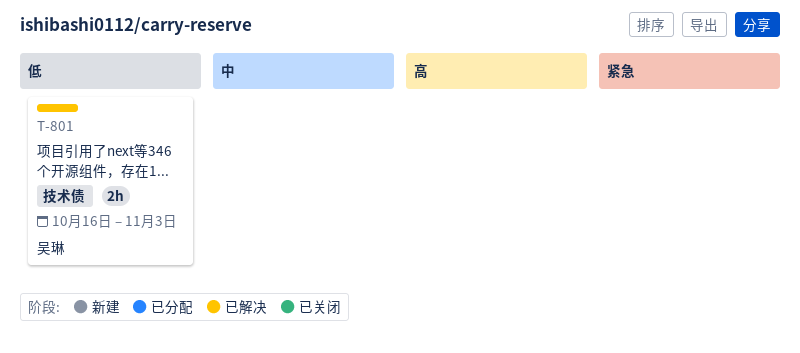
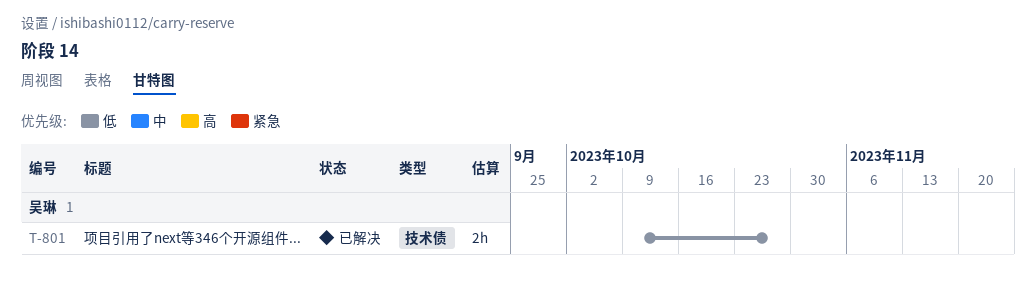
T-801, start: Oct 16 -> Oct 9
T-801, due: Nov 3 -> Oct 27

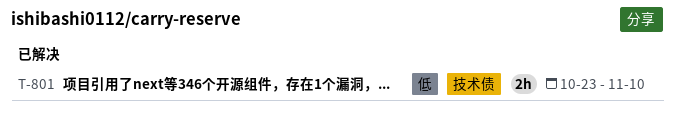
T-801, start: Oct 9 -> Oct 23
T-801, due: Oct 27 -> Nov 10

